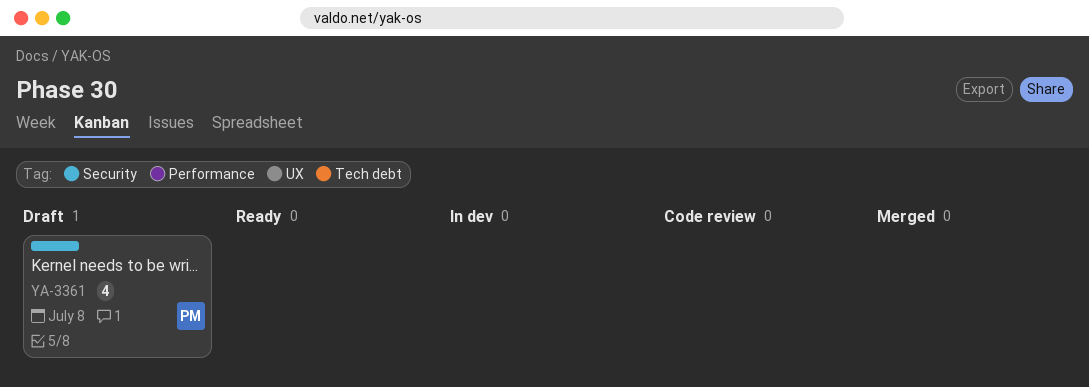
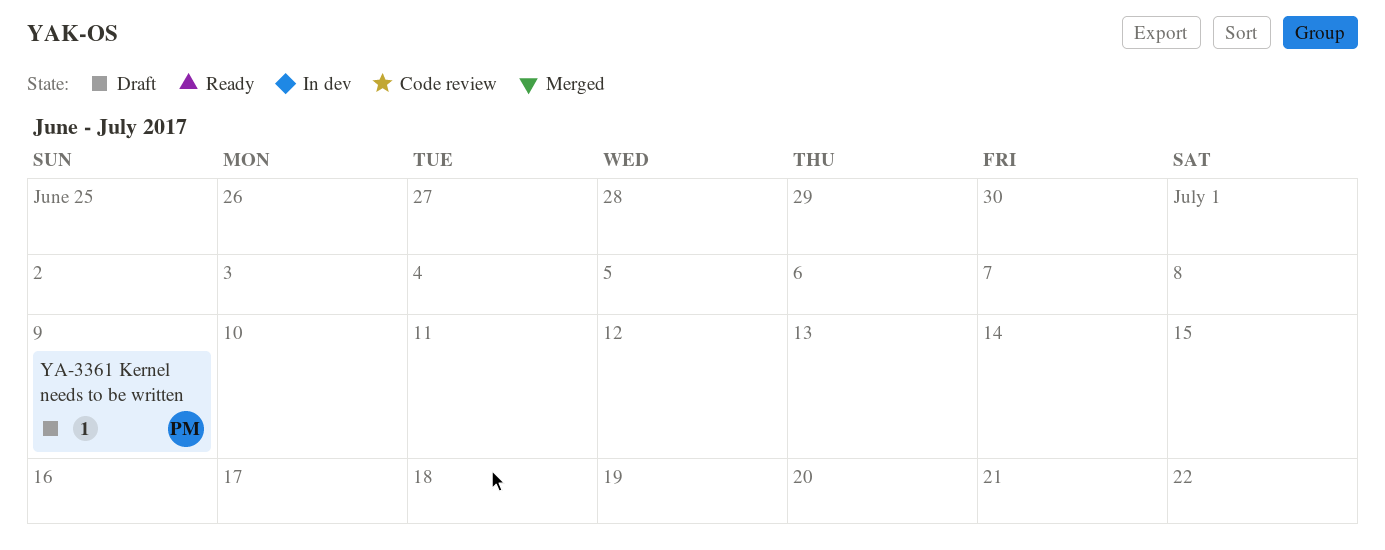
YA-3361, estimate: 4 -> 1
YA-3361, due: Jul 8 -> Jul 9

